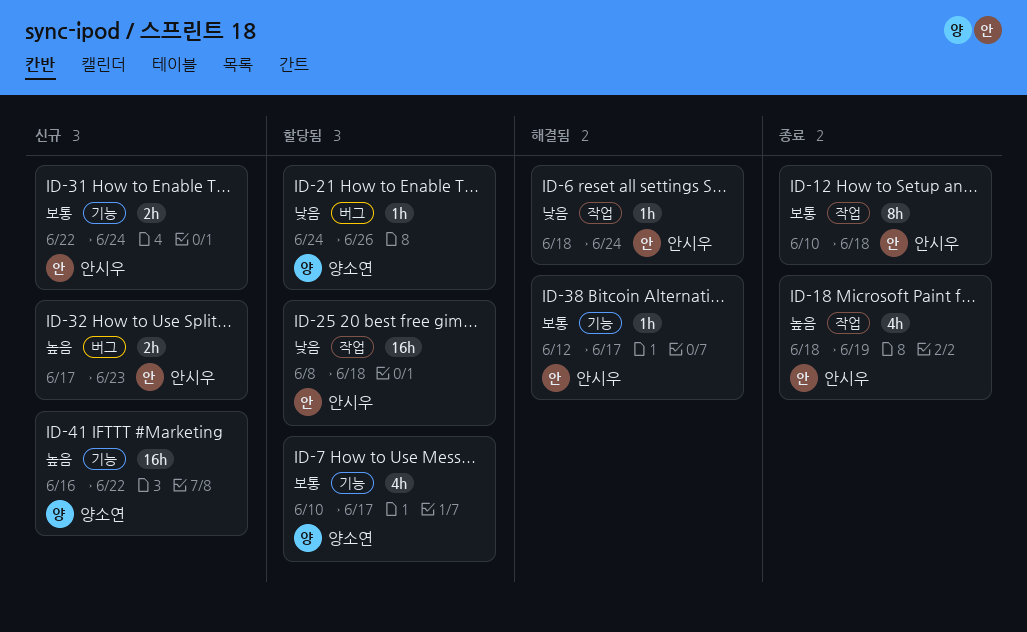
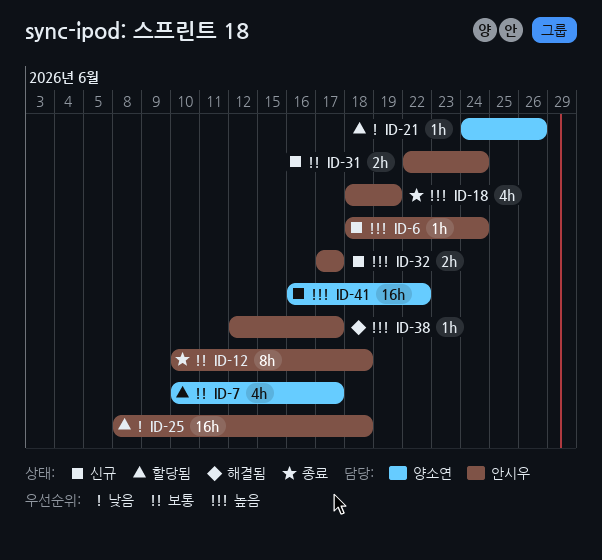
ID-6, status: 해결됨 -> 신규
ID-6, priority: 낮음 -> 높음
ID-32, due: Jun 23 -> Jun 17
ID-38, priority: 보통 -> 높음

